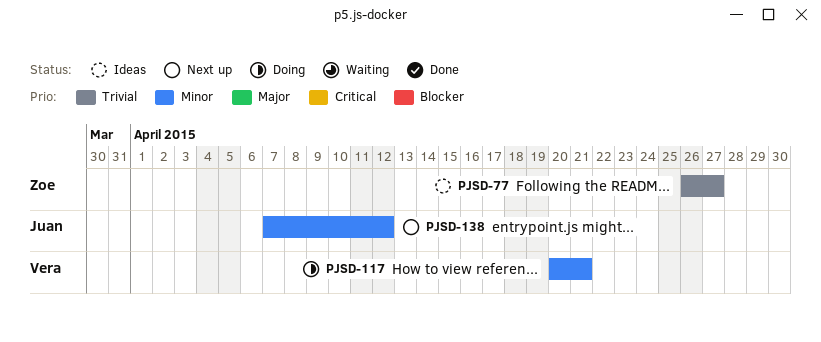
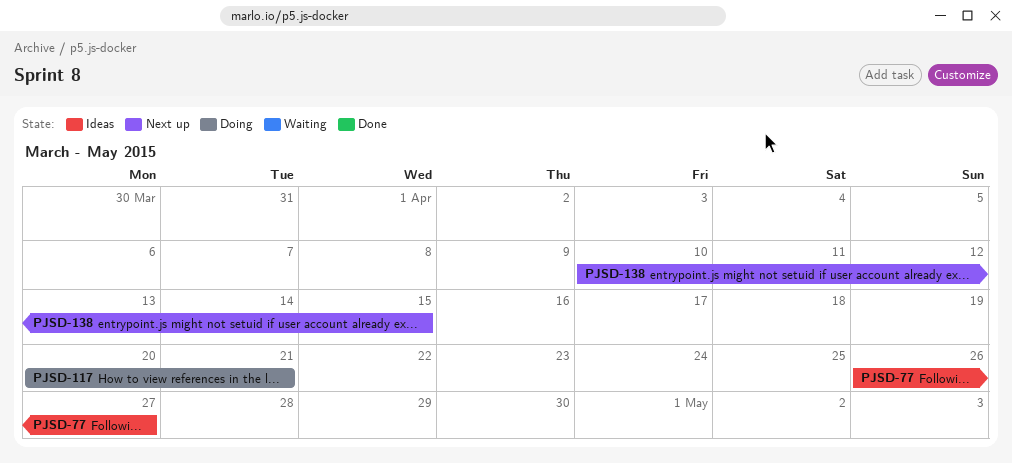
PJSD-138, start: Apr 7 -> Apr 10
PJSD-138, due: Apr 12 -> Apr 15

